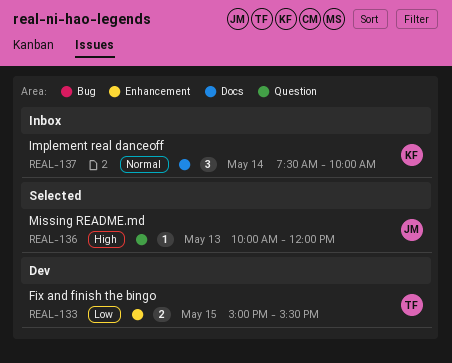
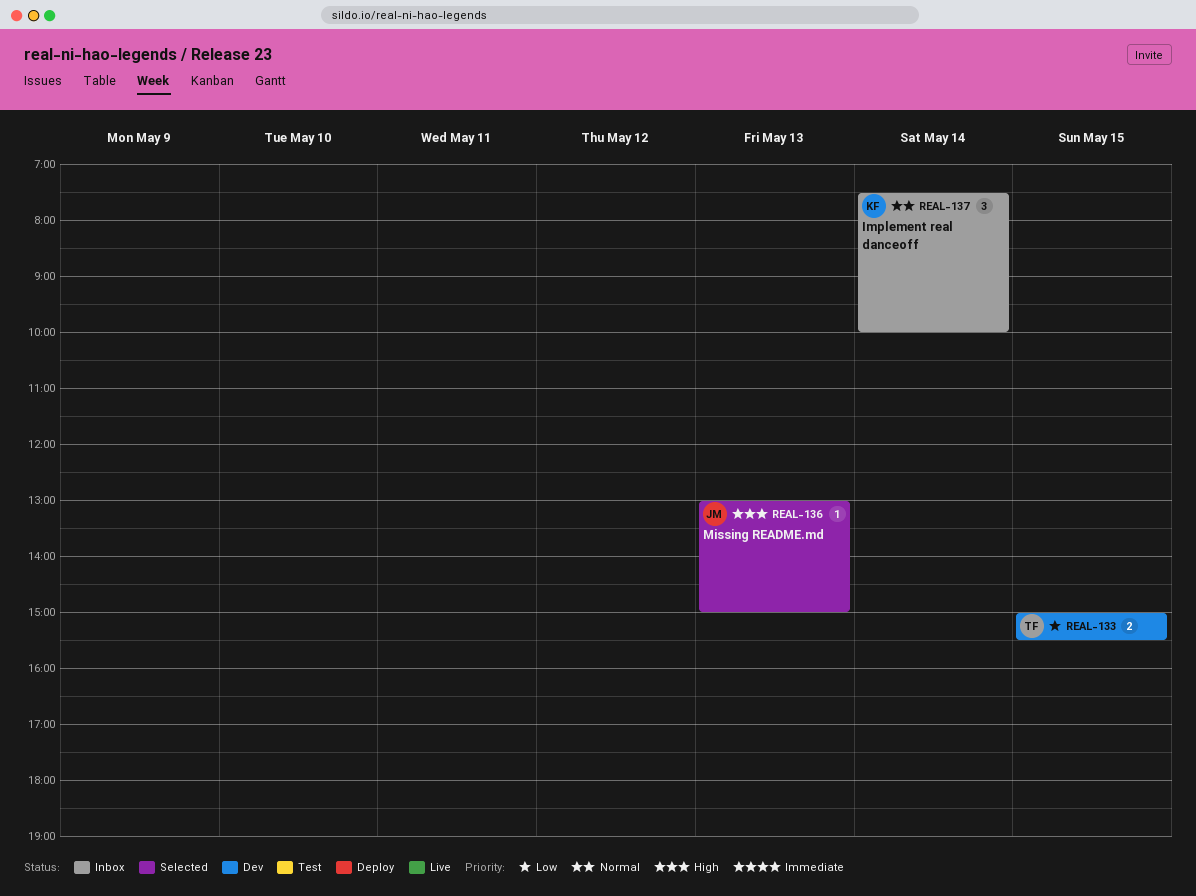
REAL-136, begins: 10:00 -> 13:00
REAL-136, ends: 12:00 -> 15:00

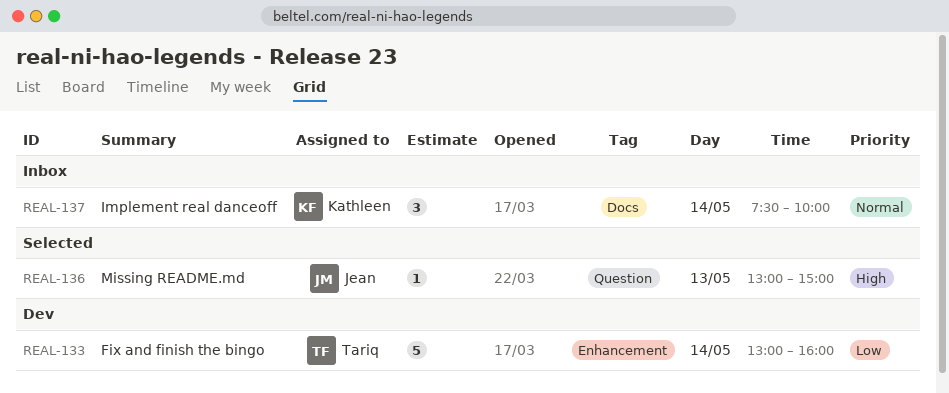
REAL-133, estimate: 2 -> 5
REAL-133, day: May 15 -> May 14
REAL-133, begins: 15:00 -> 13:00
REAL-133, ends: 15:30 -> 16:00

